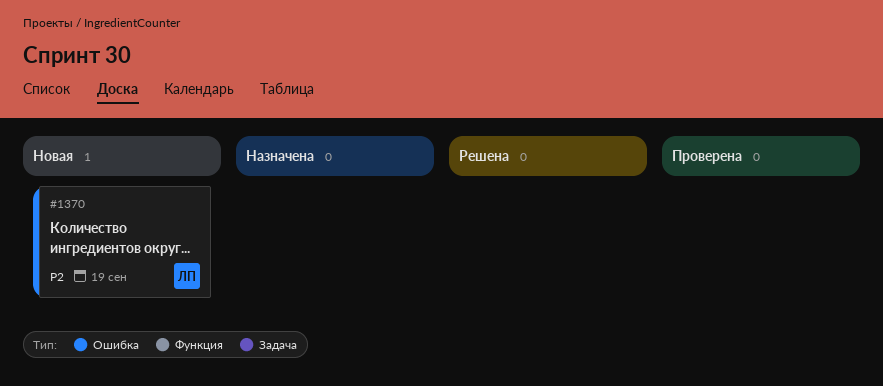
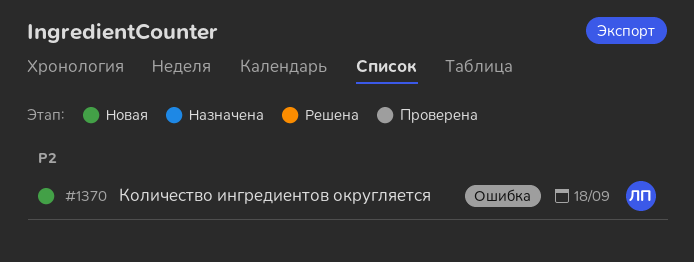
#1370, due: Sep 19 -> Sep 18

